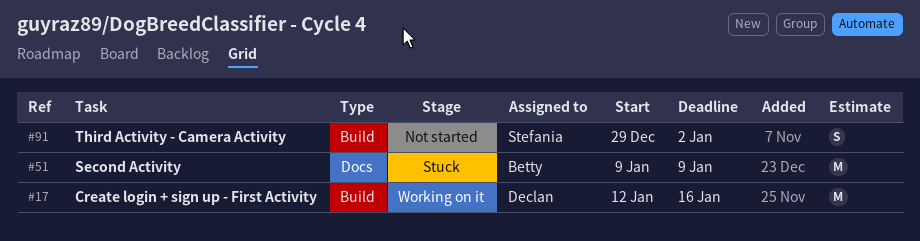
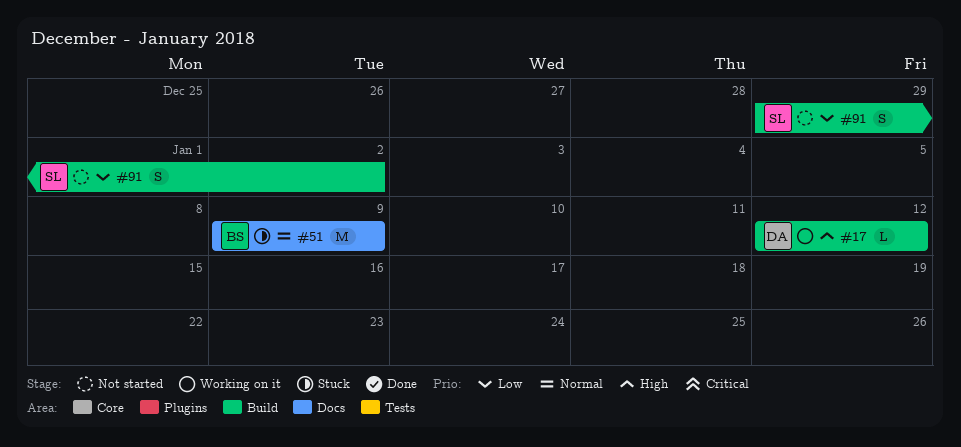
#17, estimate: M -> L
#17, due: Jan 16 -> Jan 12

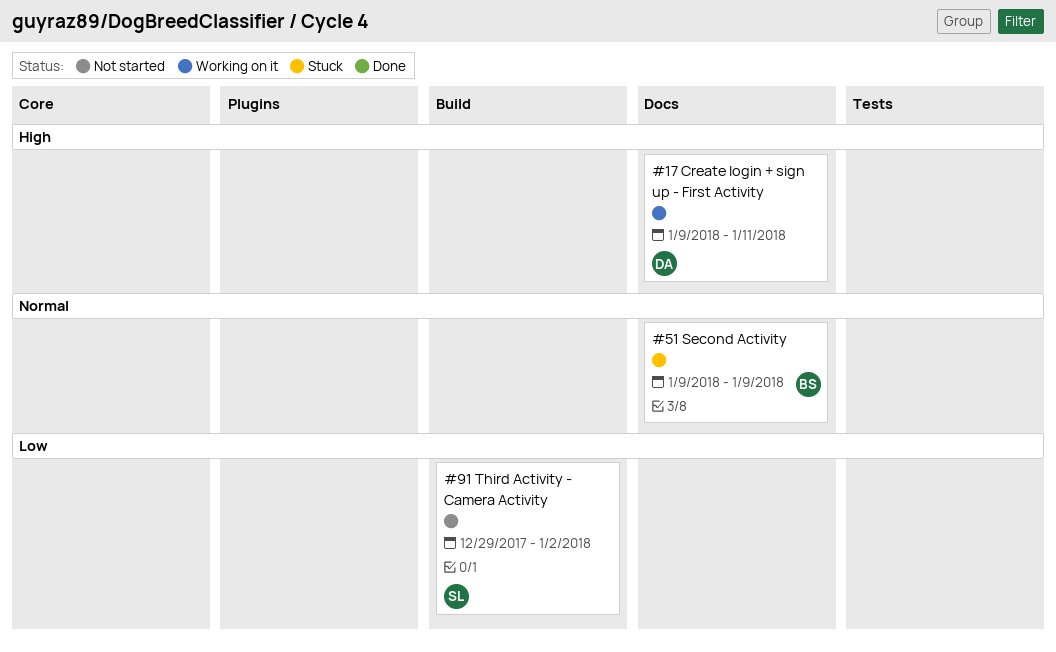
#17, label: Build -> Docs
#17, start: Jan 12 -> Jan 9
#17, due: Jan 12 -> Jan 11

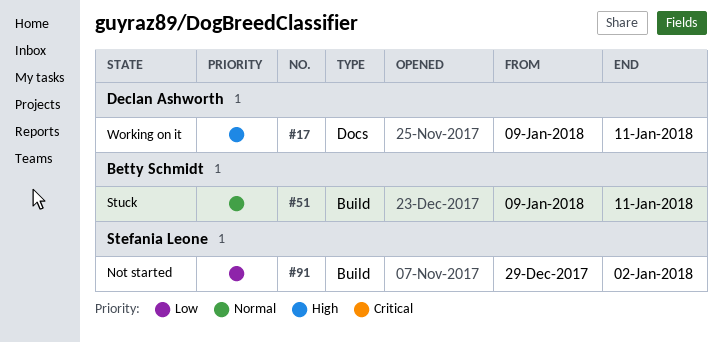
#51, label: Docs -> Build
#51, due: Jan 9 -> Jan 11

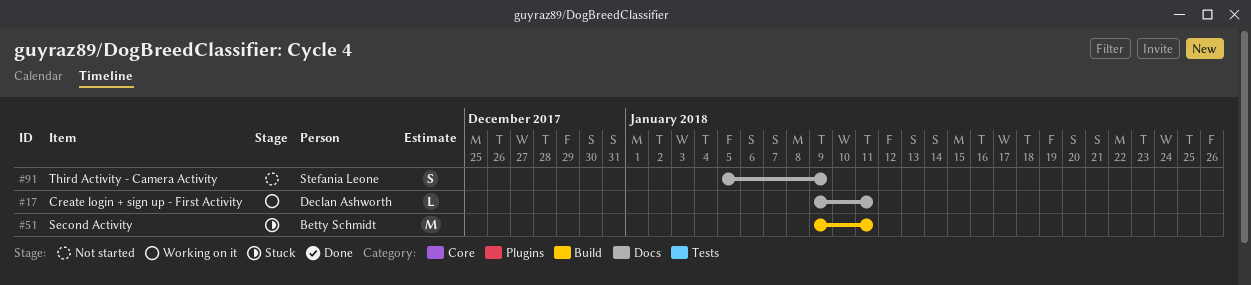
#91, label: Build -> Docs
#91, start: Dec 29 -> Jan 5
#91, due: Jan 2 -> Jan 9

